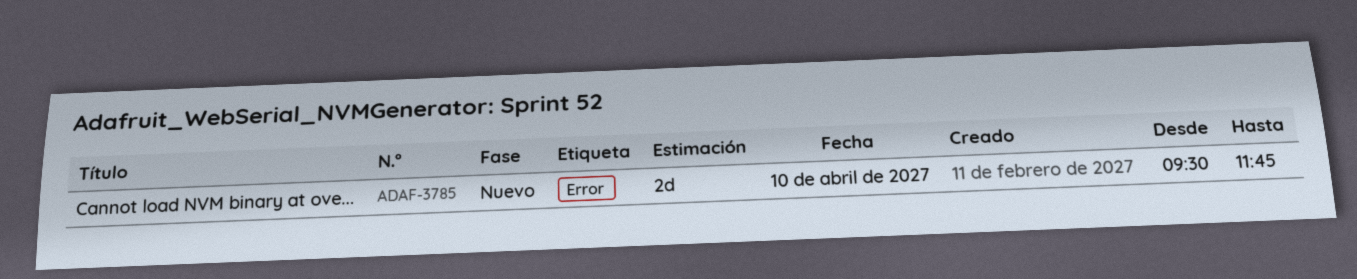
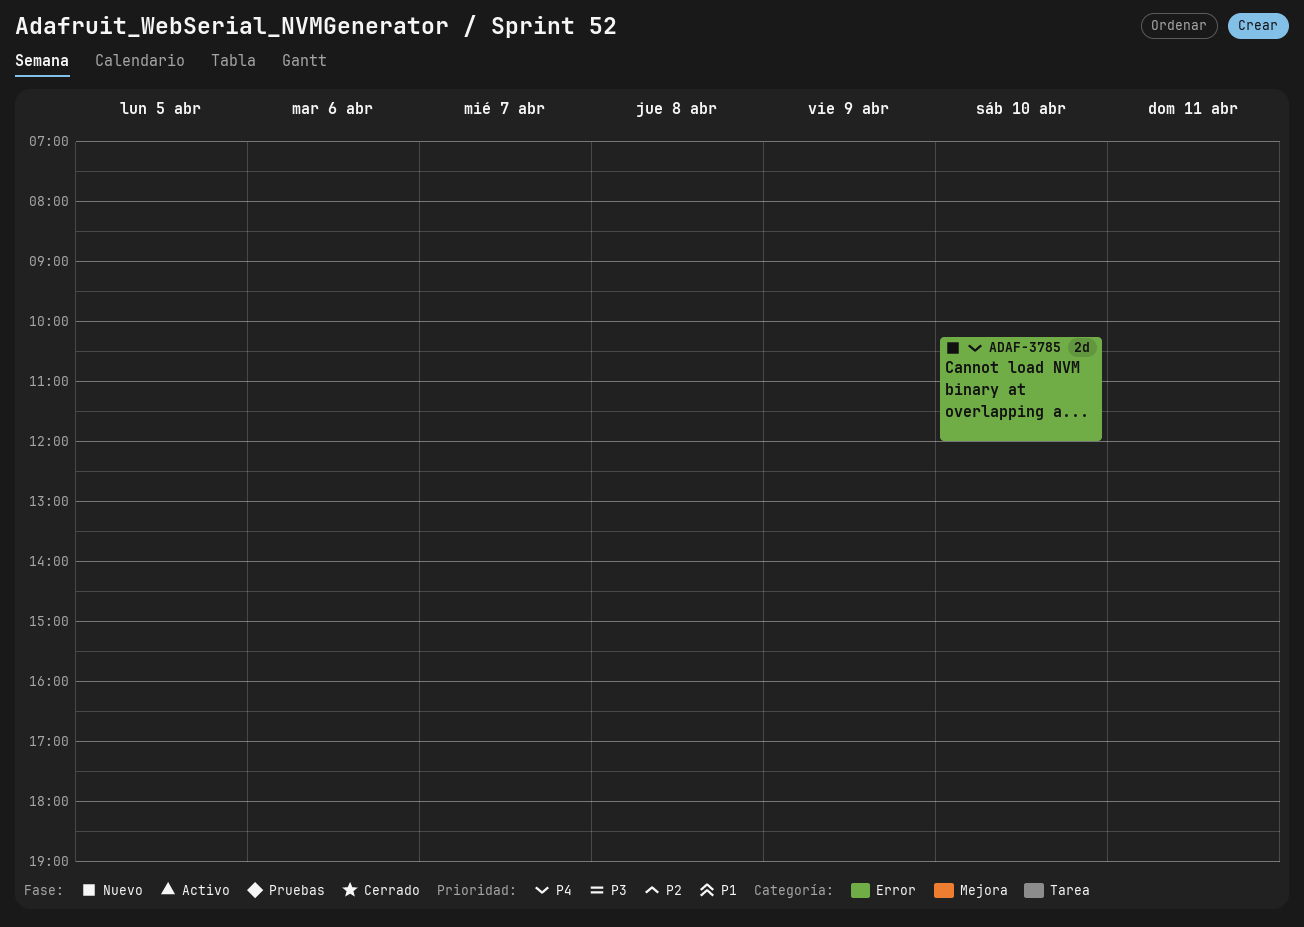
ADAF-3785, begins: 09:30 -> 10:15
ADAF-3785, ends: 11:45 -> 12:00

